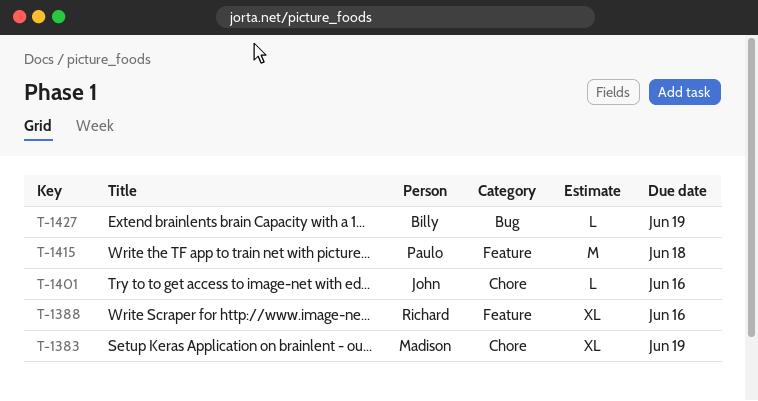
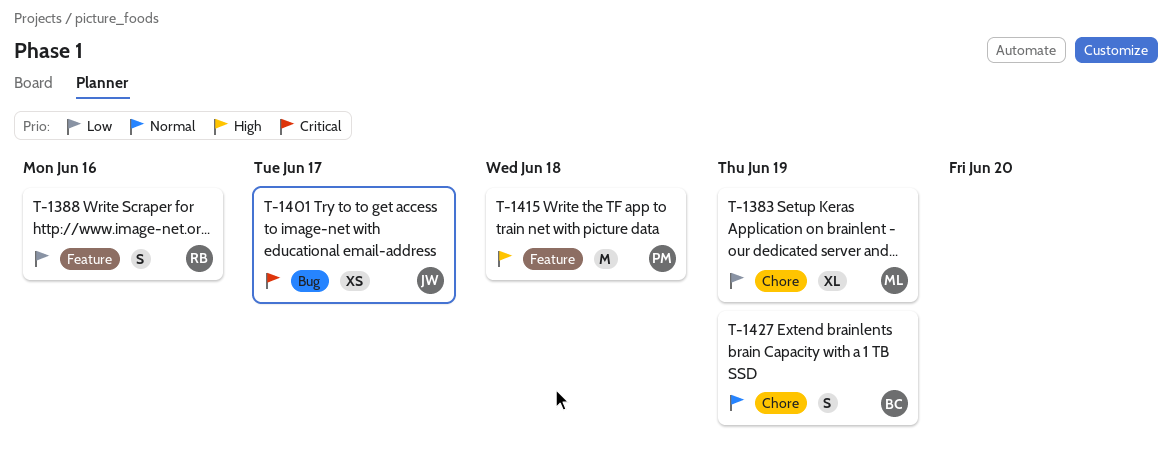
T-1388, estimate: XL -> S
T-1401, label: Chore -> Bug
T-1401, estimate: L -> XS
T-1401, due: Jun 16 -> Jun 17
T-1427, label: Bug -> Chore
T-1427, estimate: L -> S

